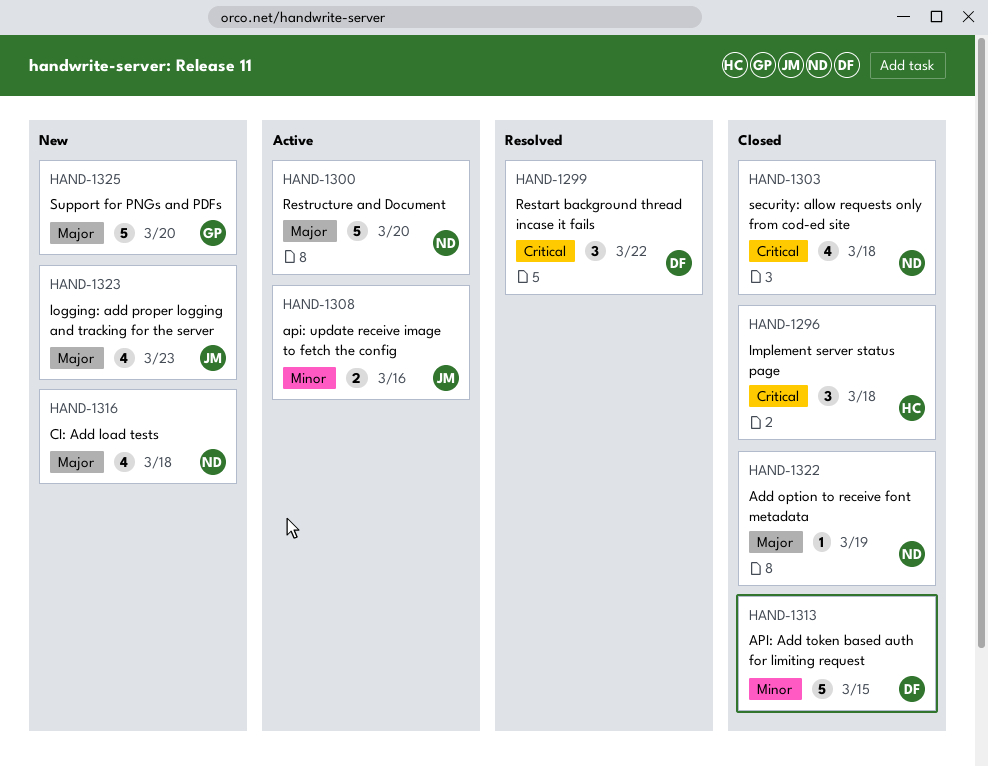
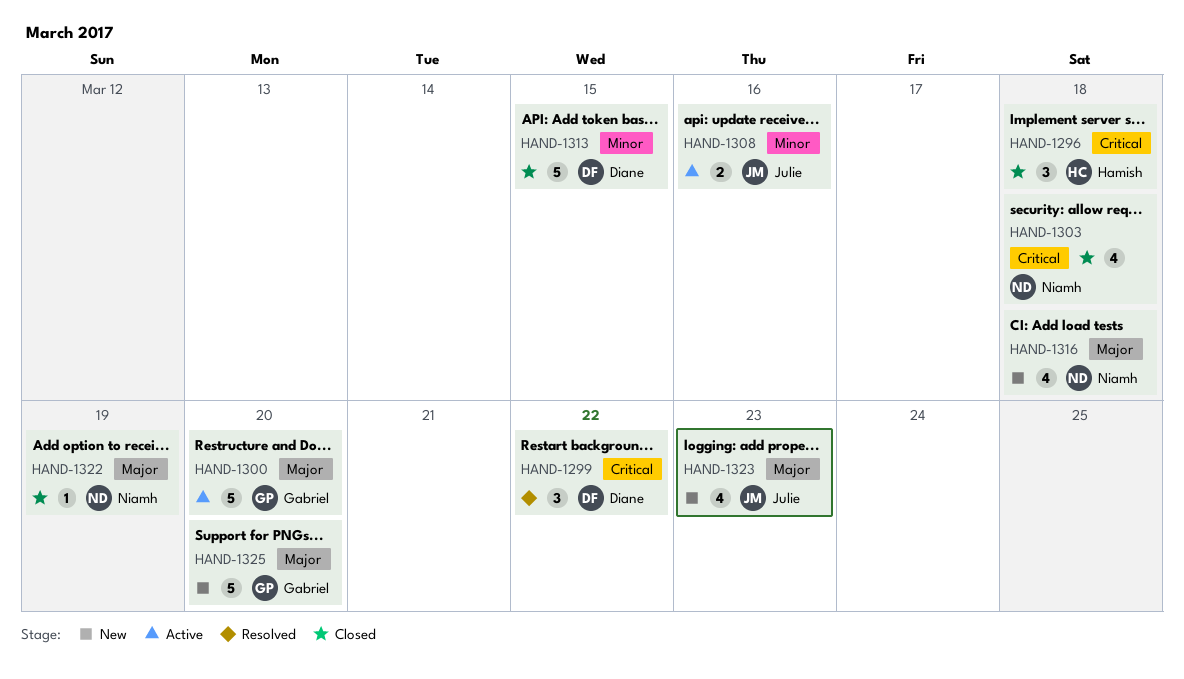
HAND-1300, owner: Niamh -> Gabriel

